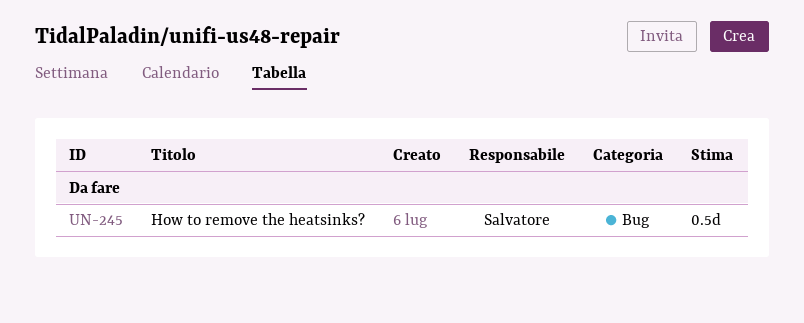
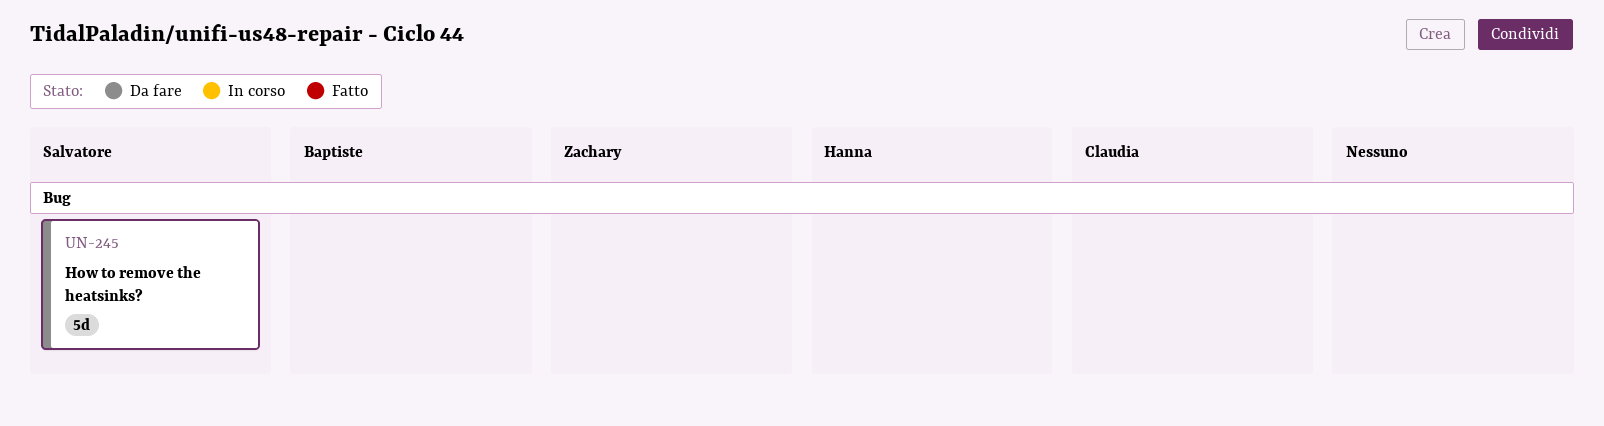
UN-245, estimate: 0.5d -> 5d

